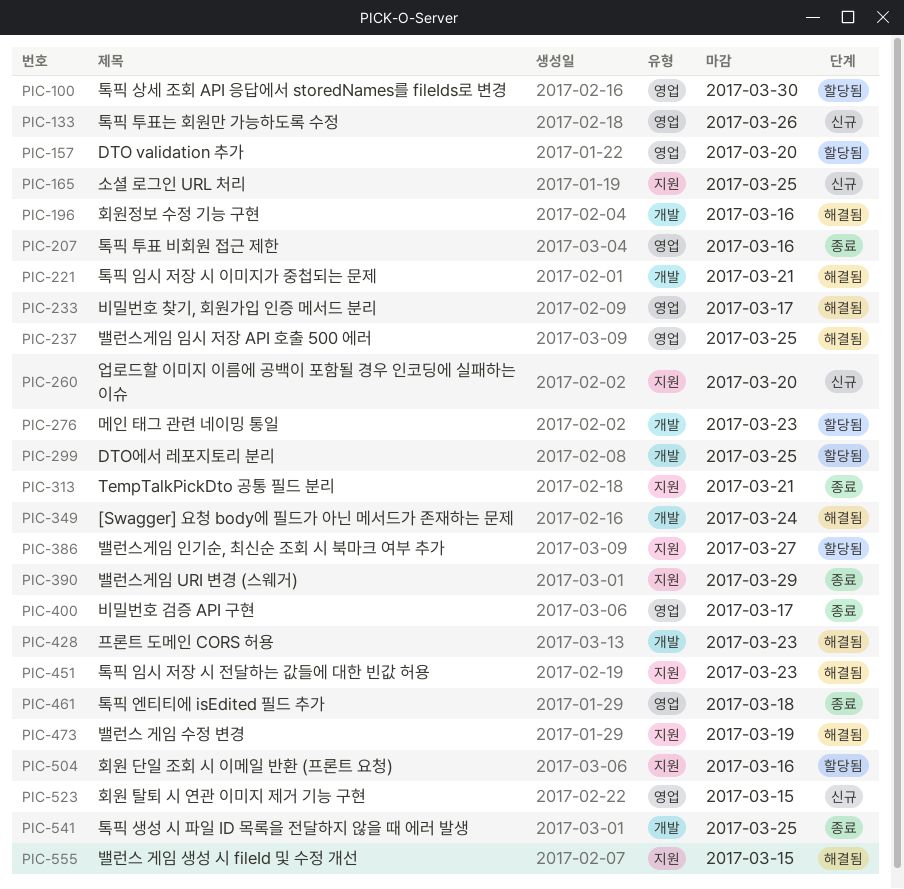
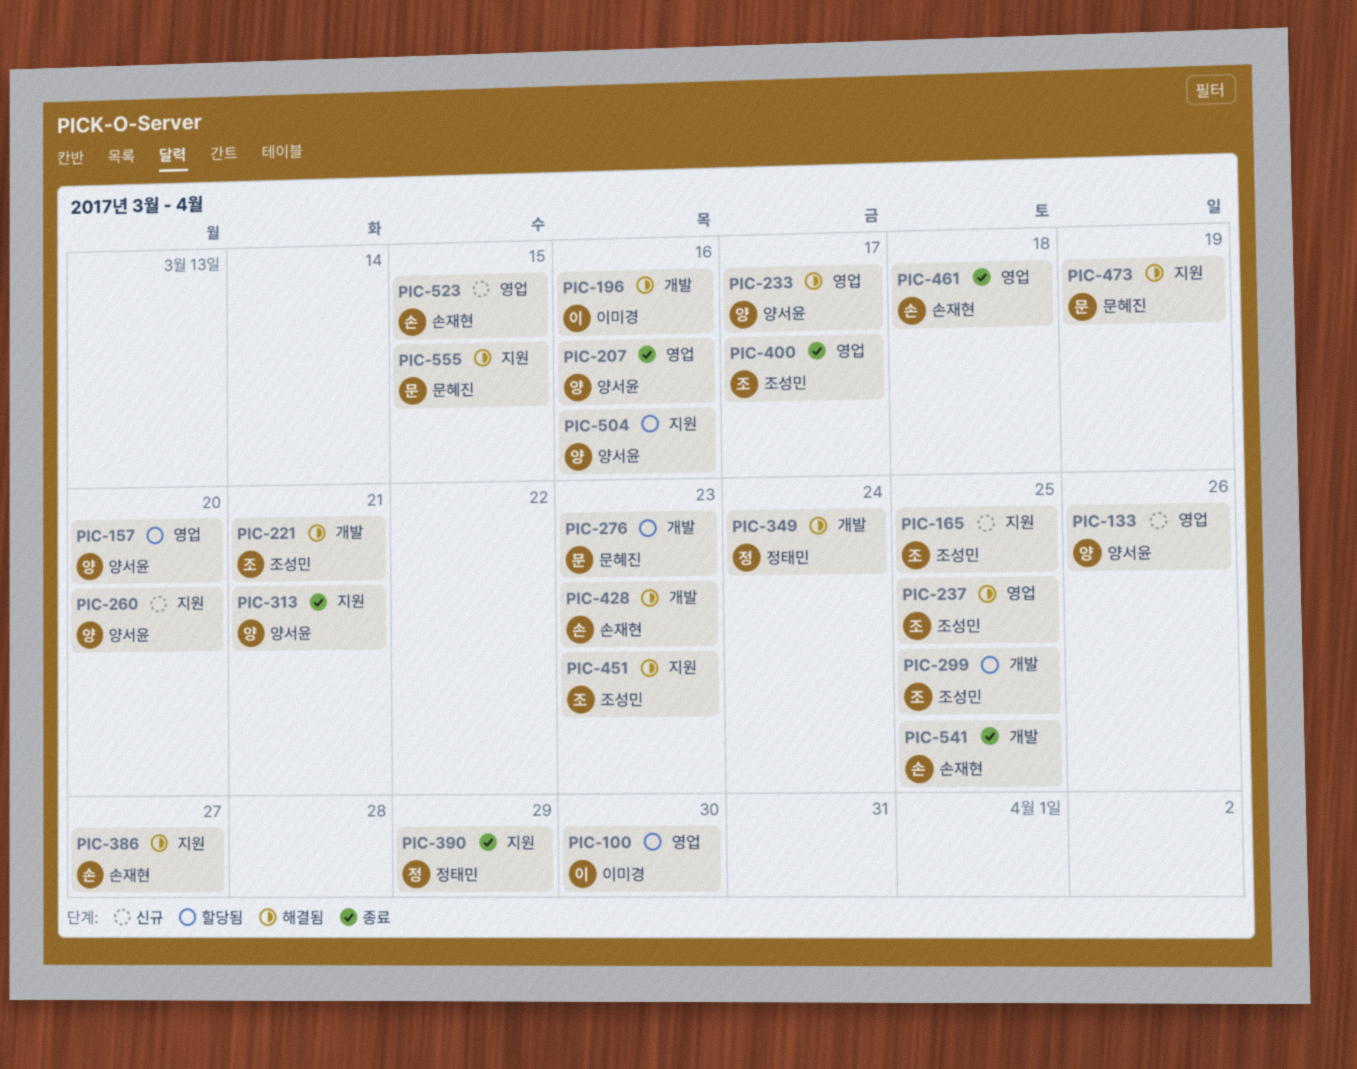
PIC-386, status: 할당됨 -> 해결됨

